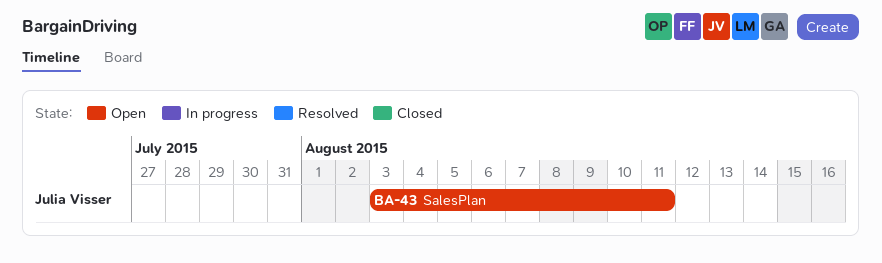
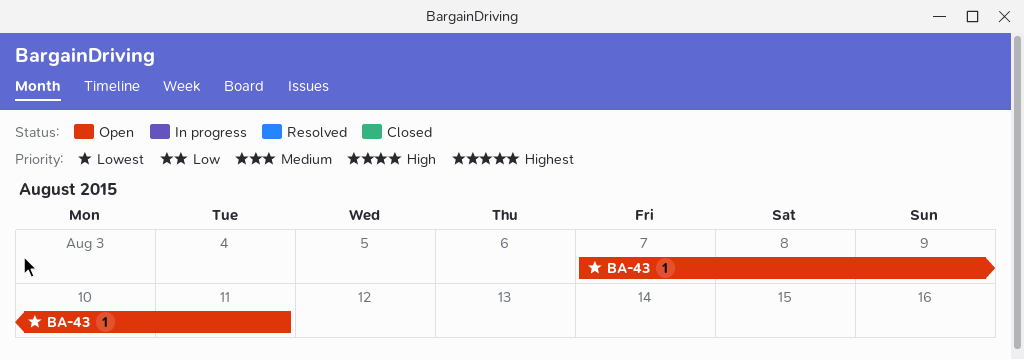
BA-43, start: Aug 3 -> Aug 7

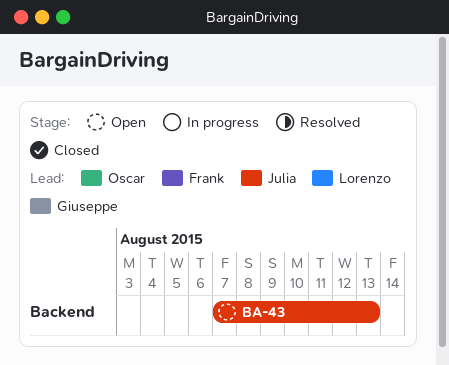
BA-43, due: Aug 11 -> Aug 13

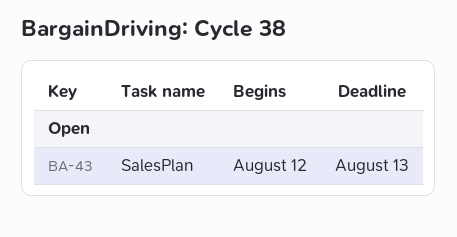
BA-43, start: Aug 7 -> Aug 12

